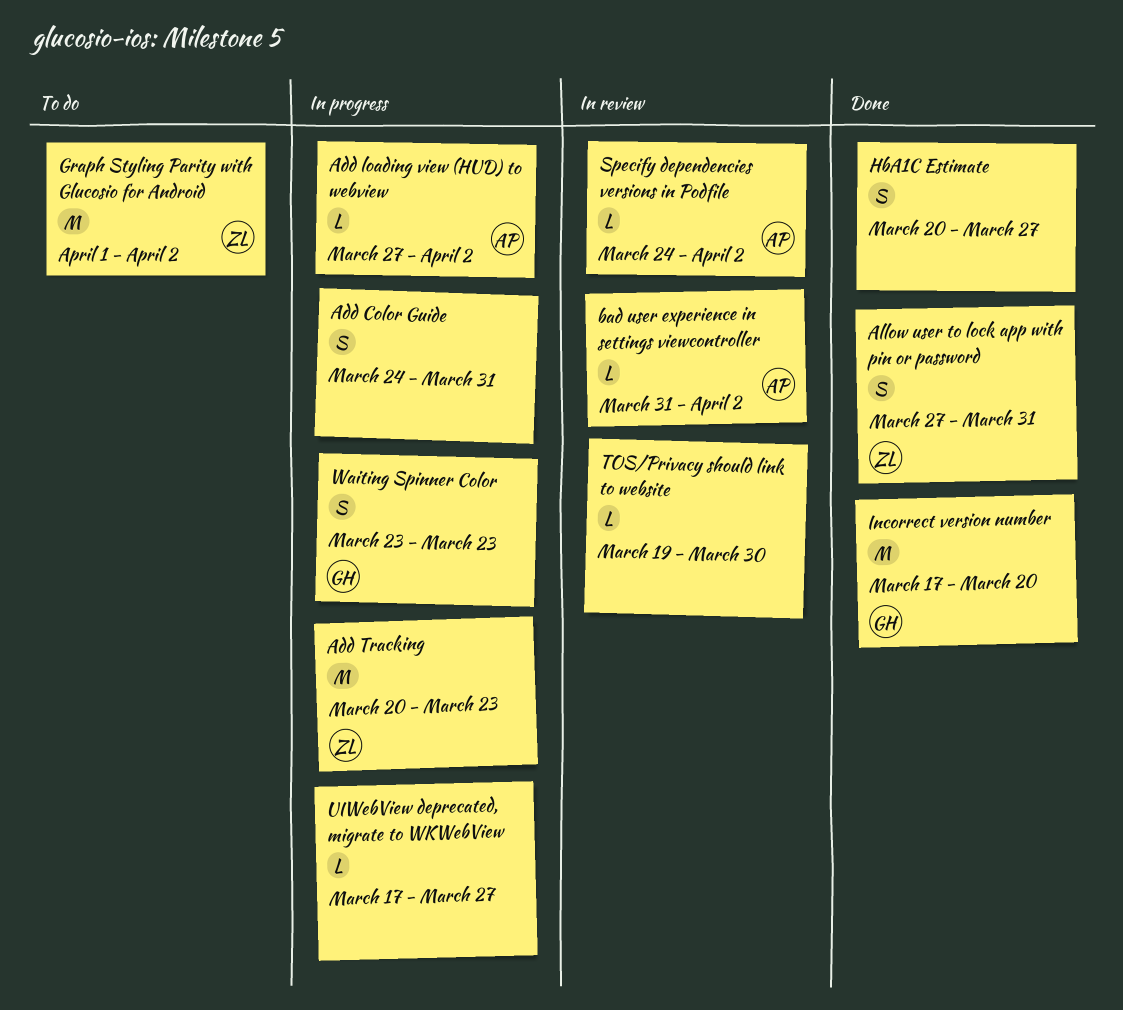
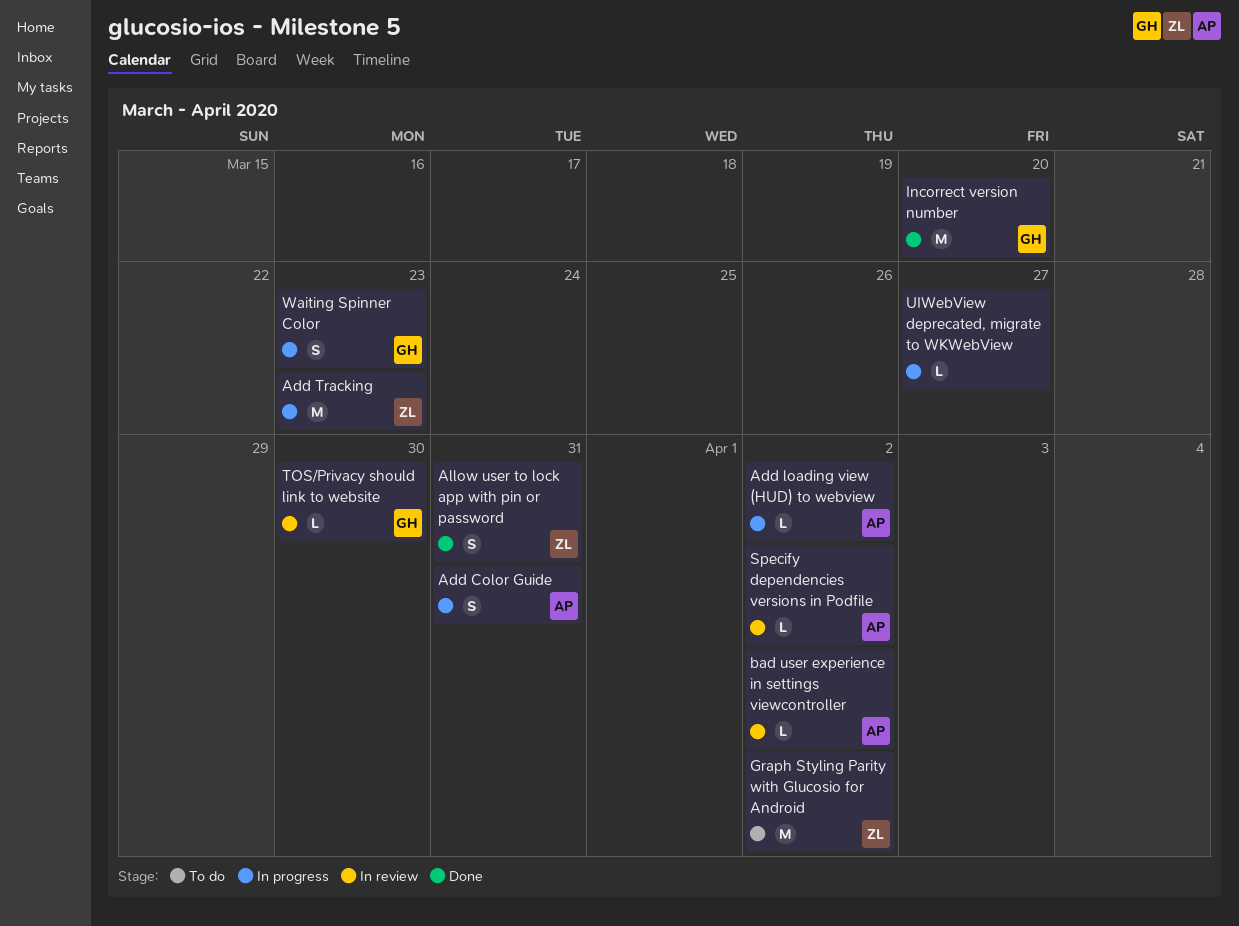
Add Color Guide, owner: none -> AP
HbA1C Estimate: present -> none
TOS/Privacy should link to website, owner: none -> GH

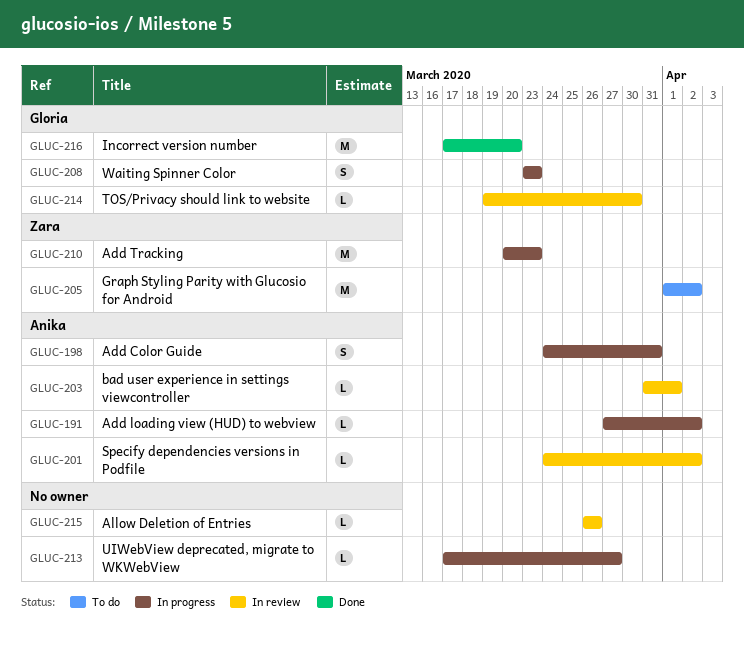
Allow Deletion of Entries: none -> present
Allow user to lock app with pin or password: present -> none
bad user experience in settings viewcontroller, due: Apr 2 -> Apr 1

